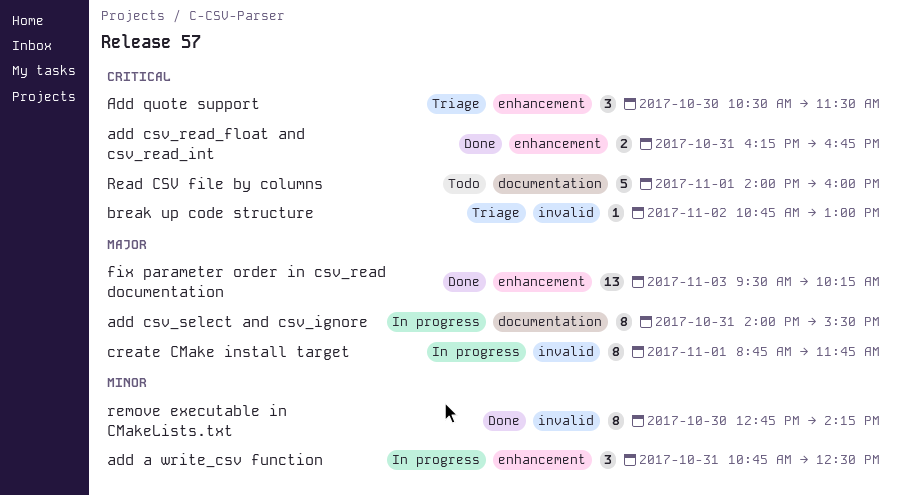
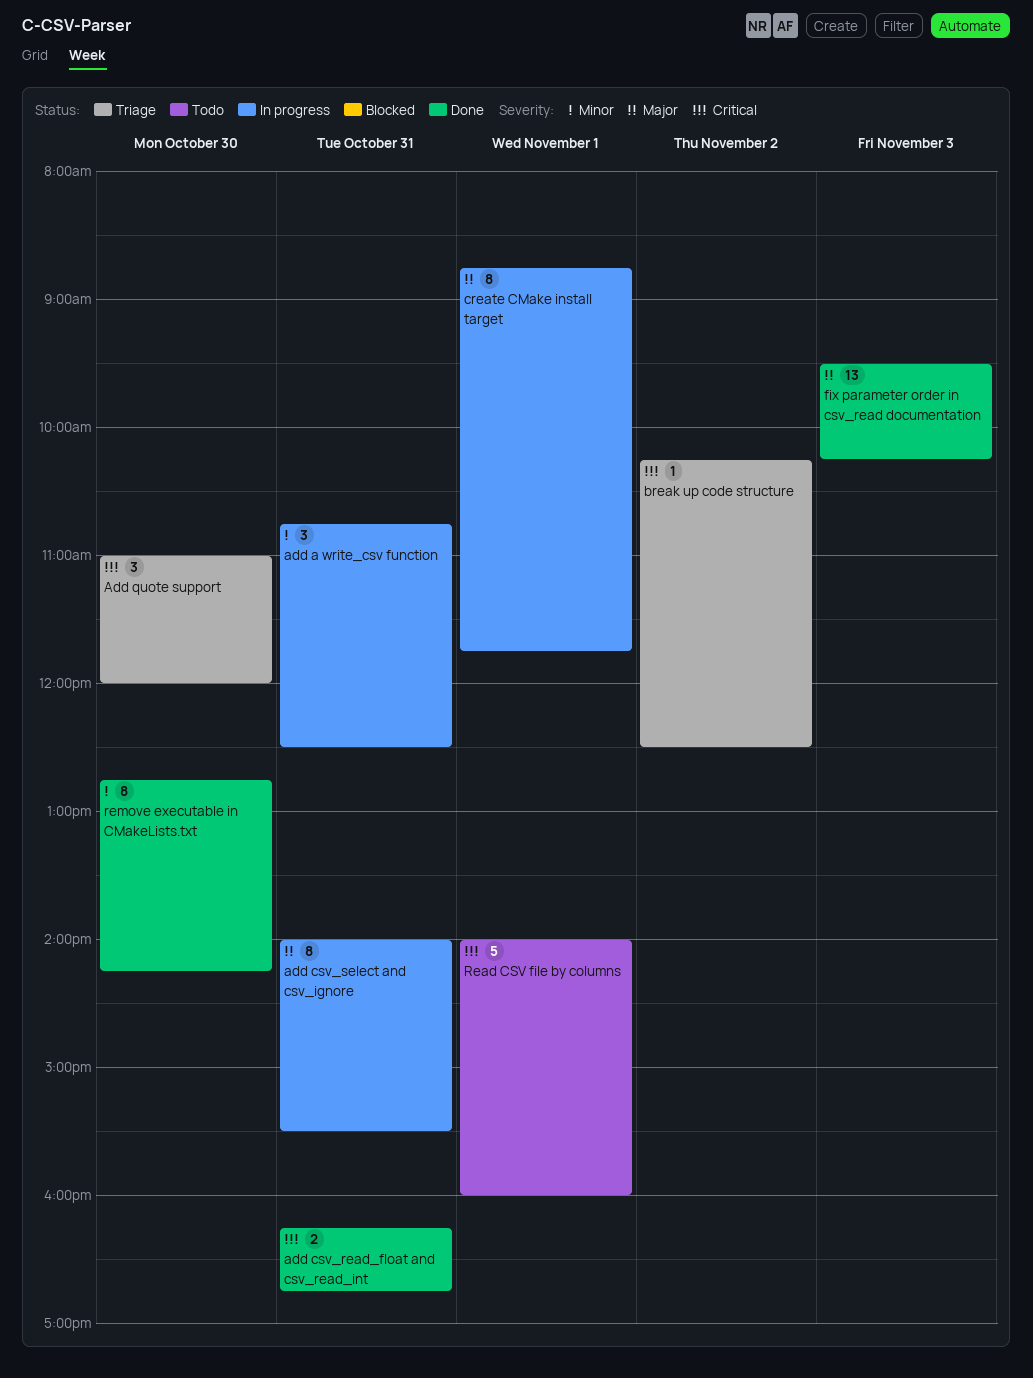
Add quote support, begins: 10:30 -> 11:00
Add quote support, ends: 11:30 -> 12:00
break up code structure, begins: 10:45 -> 10:15
break up code structure, ends: 13:00 -> 12:30

